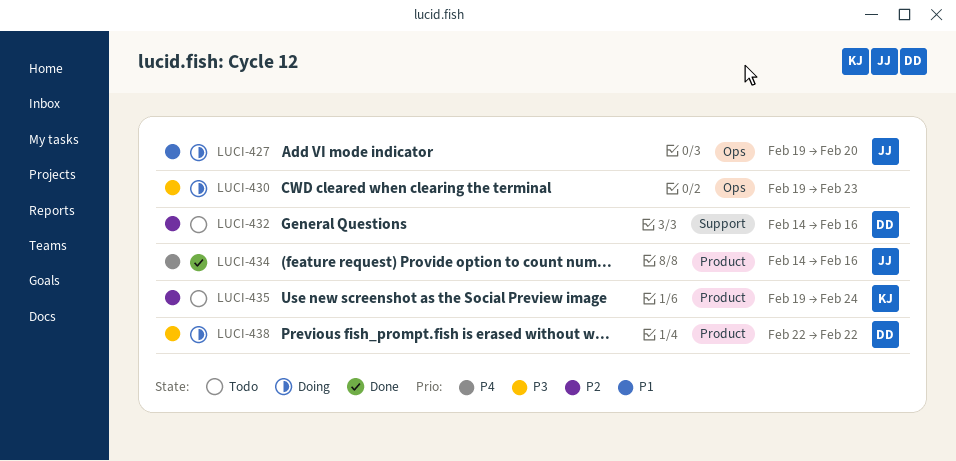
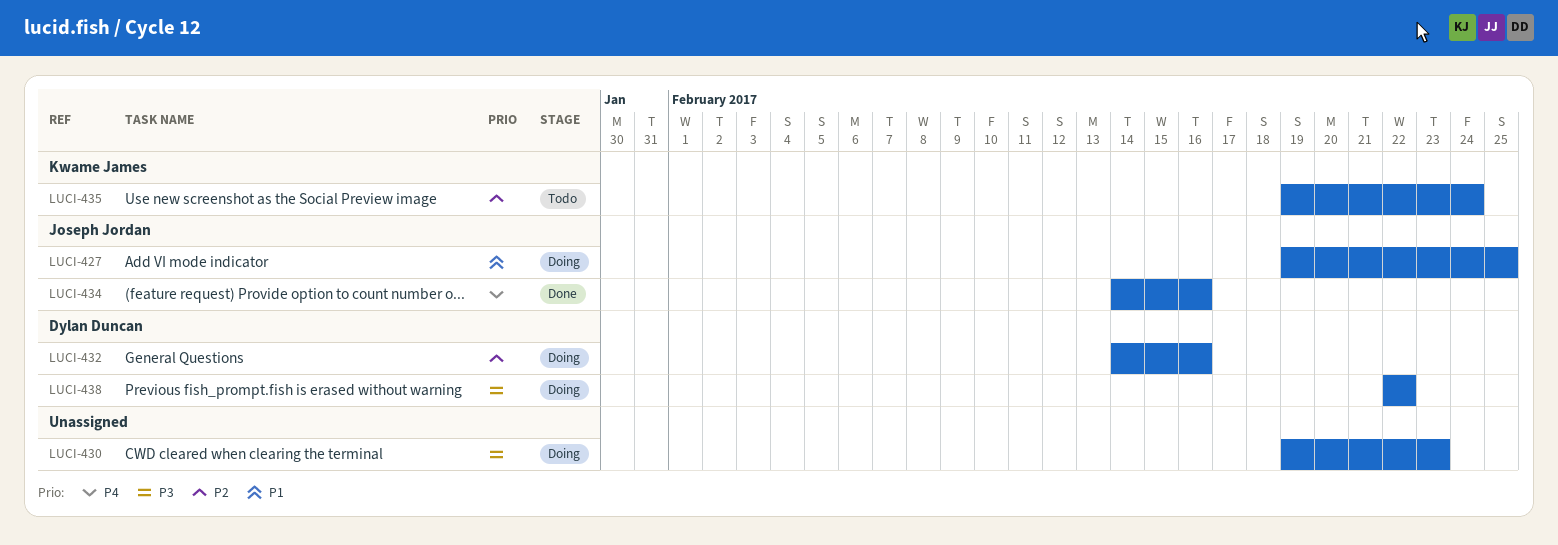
LUCI-427, due: Feb 20 -> Feb 25
LUCI-432, status: Todo -> Doing

